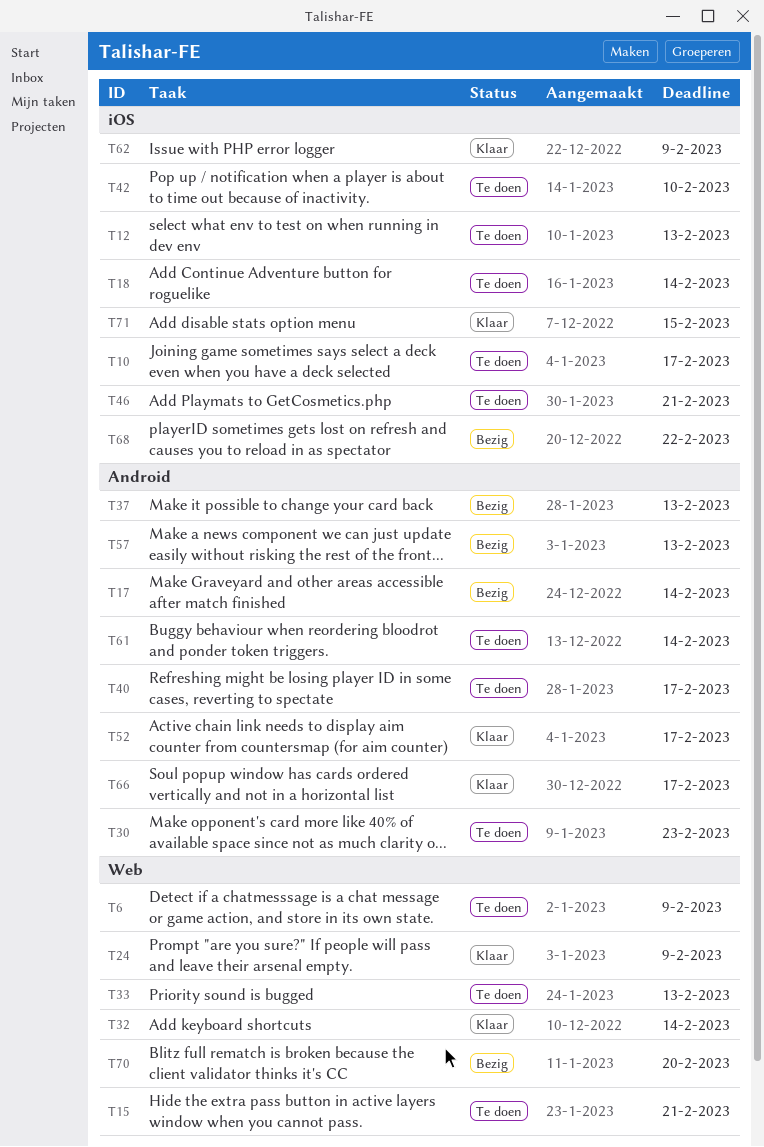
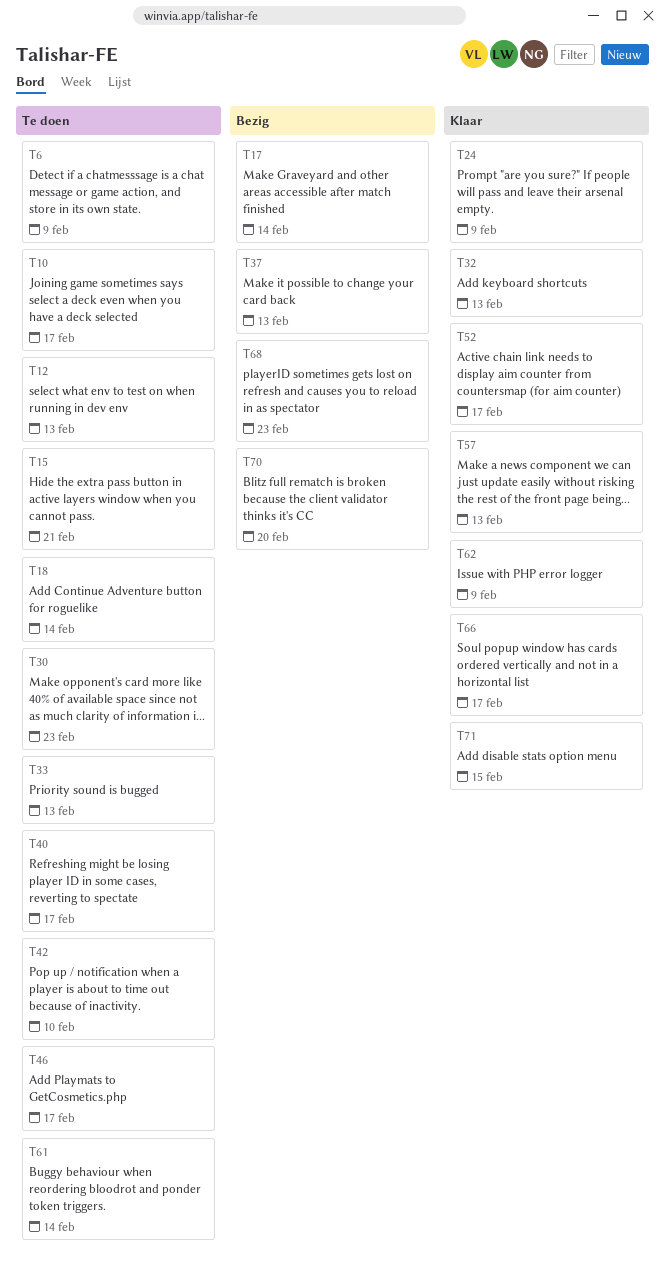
T32, due: Feb 14 -> Feb 13
T46, due: Feb 21 -> Feb 17
T57, status: Bezig -> Klaar
T68, due: Feb 22 -> Feb 23

